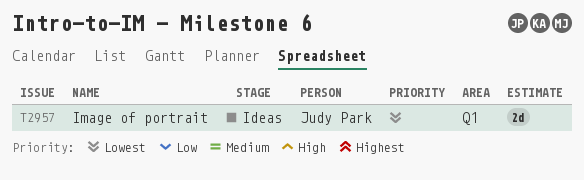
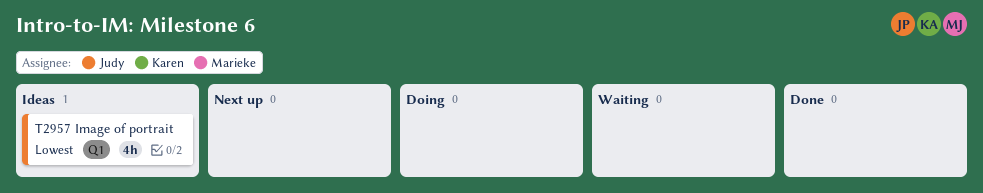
T2957, estimate: 2d -> 4h

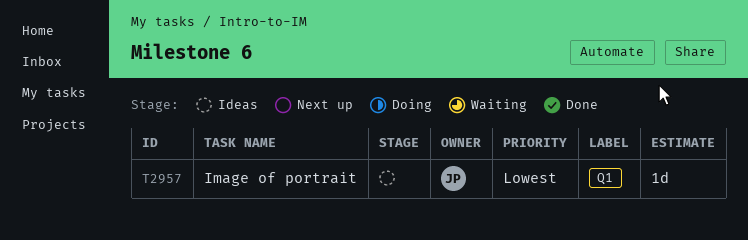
T2957, estimate: 4h -> 1d

